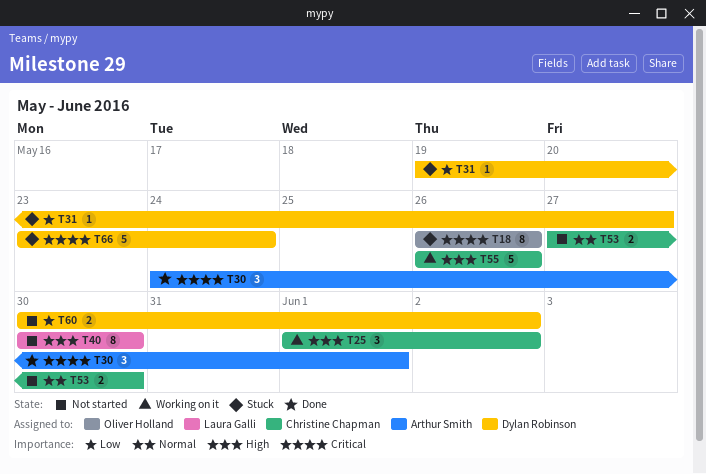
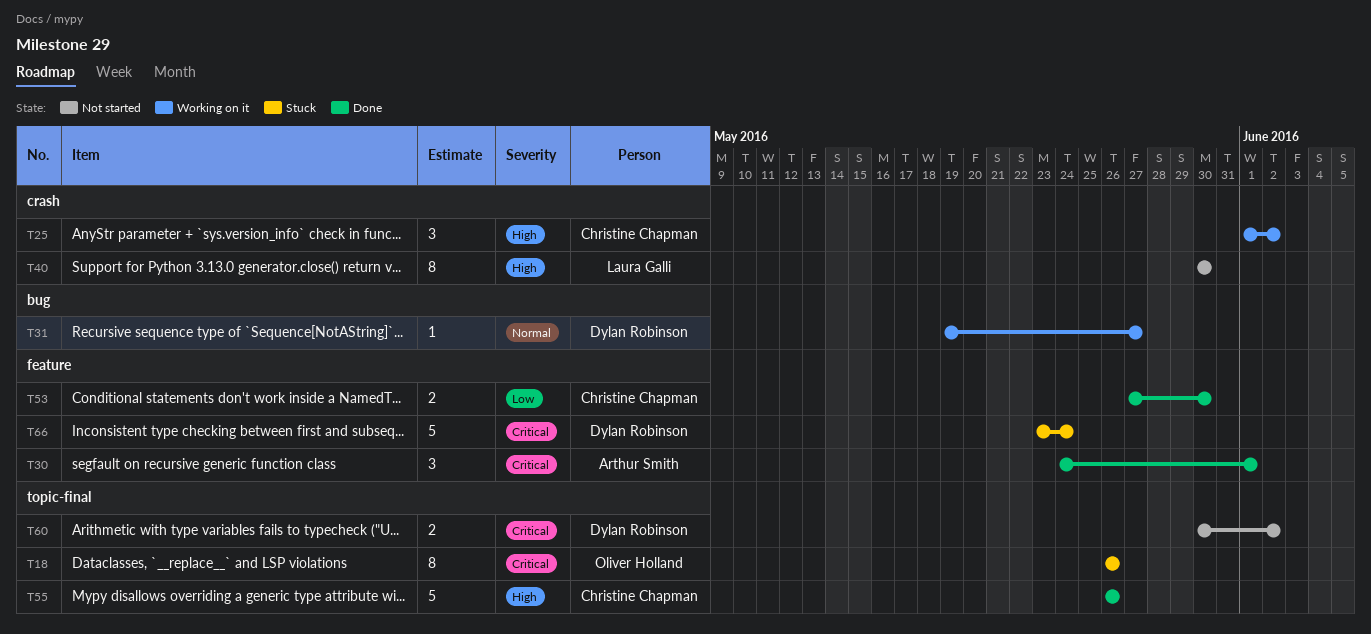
T31, status: Stuck -> Working on it
T31, priority: Low -> Normal
T53, status: Not started -> Done
T53, priority: Normal -> Low
T55, status: Working on it -> Done
T60, priority: Low -> Critical

